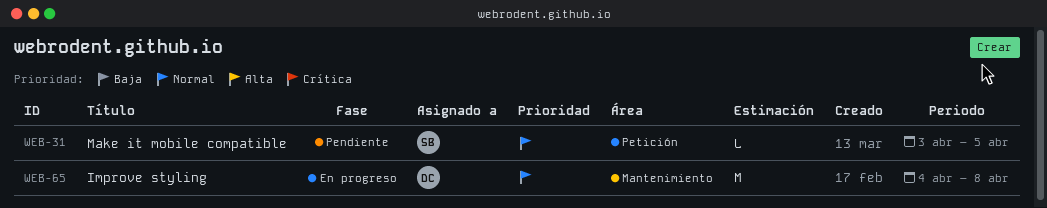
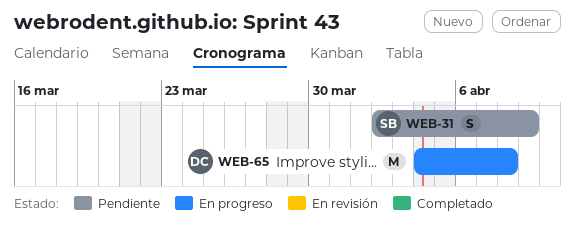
WEB-31, estimate: L -> S
WEB-31, start: Apr 3 -> Apr 2
WEB-31, due: Apr 5 -> Apr 9

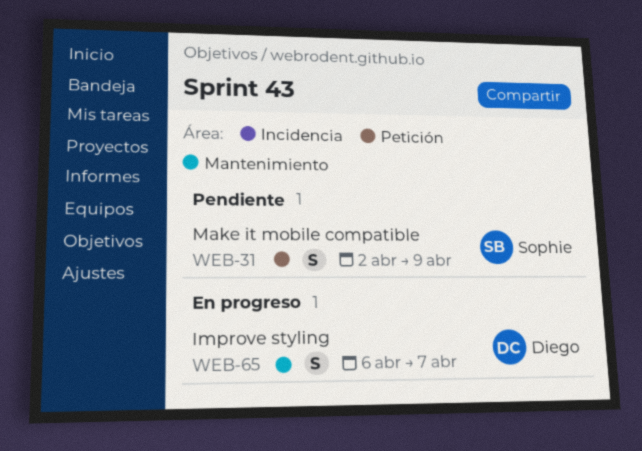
WEB-65, estimate: M -> S
WEB-65, start: Apr 4 -> Apr 6
WEB-65, due: Apr 8 -> Apr 7

